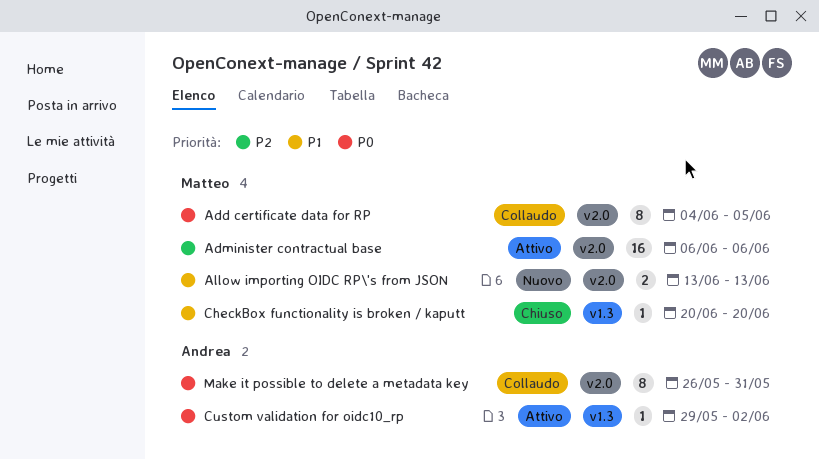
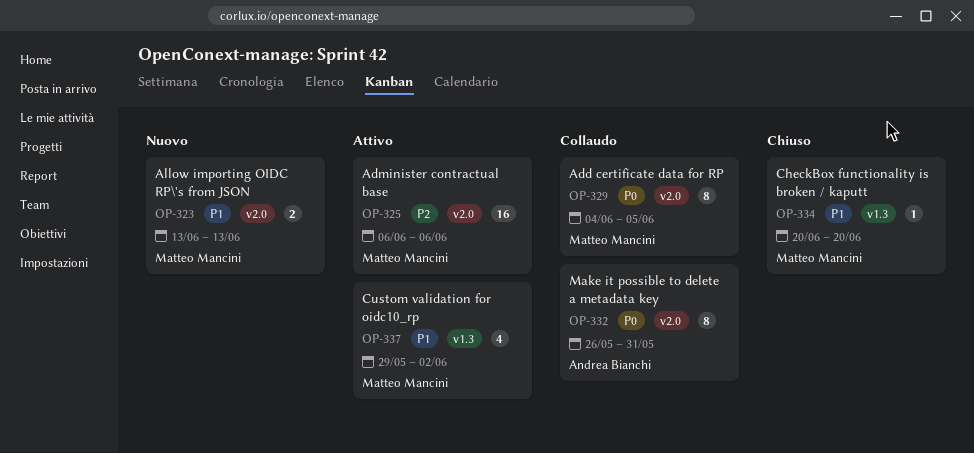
Custom validation for oidc10_rp, owner: Andrea Bianchi -> Matteo Mancini
Custom validation for oidc10_rp, priority: P0 -> P1
Custom validation for oidc10_rp, estimate: 1 -> 4

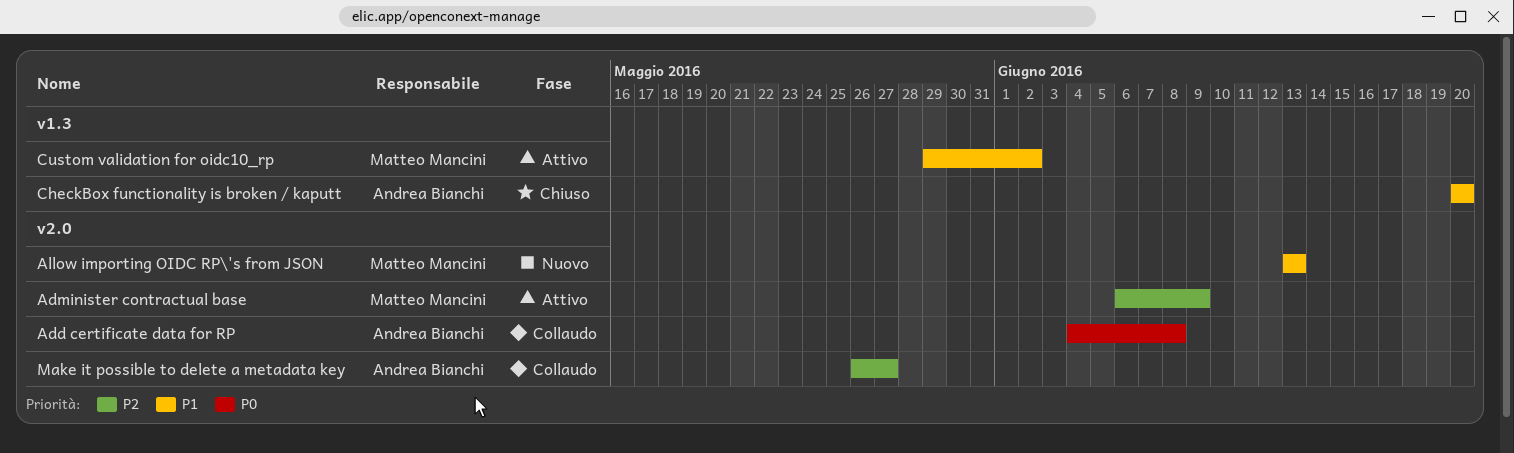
Add certificate data for RP, owner: Matteo Mancini -> Andrea Bianchi
Add certificate data for RP, due: Jun 5 -> Jun 8
Administer contractual base, due: Jun 6 -> Jun 9
CheckBox functionality is broken / kaputt, owner: Matteo Mancini -> Andrea Bianchi
Make it possible to delete a metadata key, priority: P0 -> P2
Make it possible to delete a metadata key, due: May 31 -> May 27

